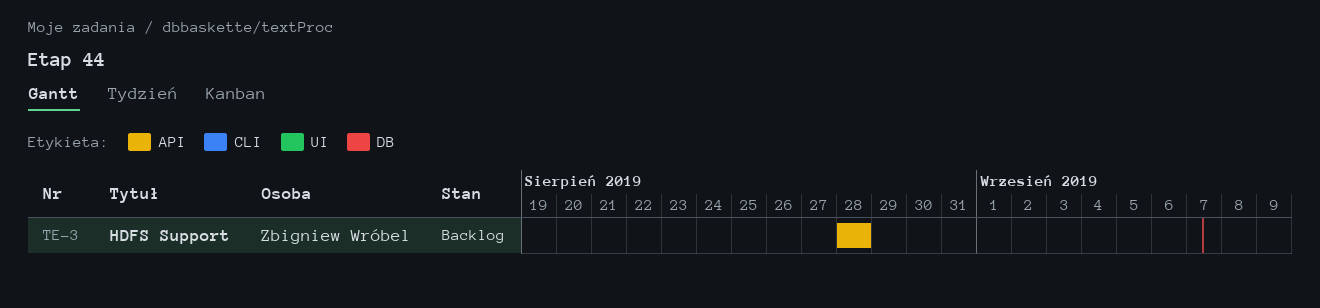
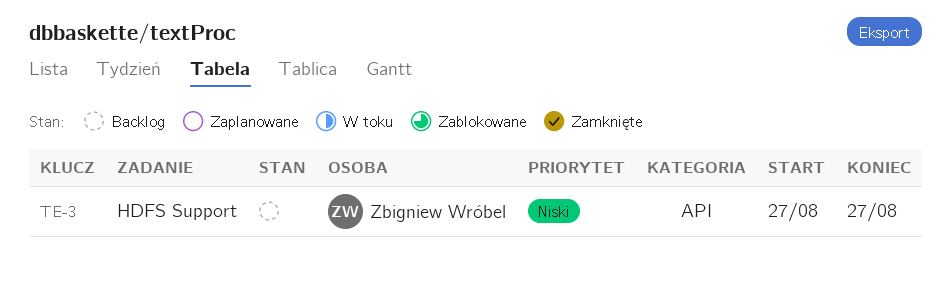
TE-3, start: Aug 28 -> Aug 27
TE-3, due: Aug 28 -> Aug 27

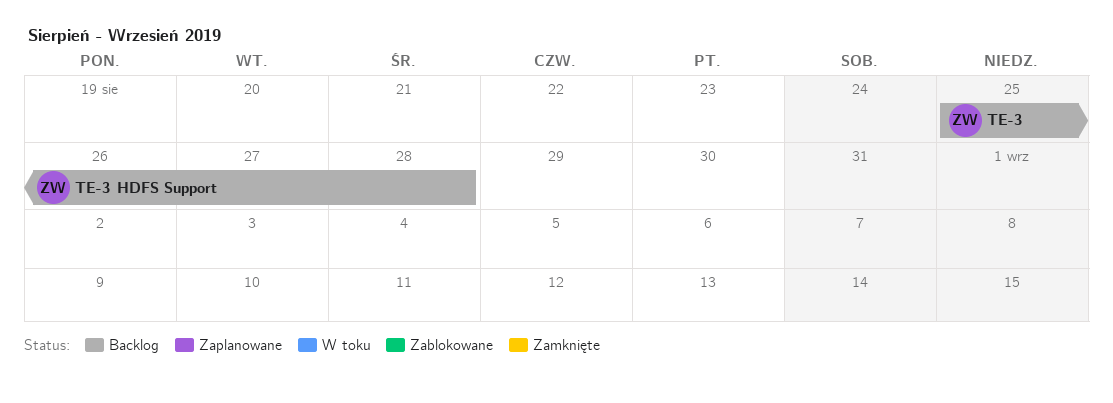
TE-3, start: Aug 27 -> Aug 25
TE-3, due: Aug 27 -> Aug 28

